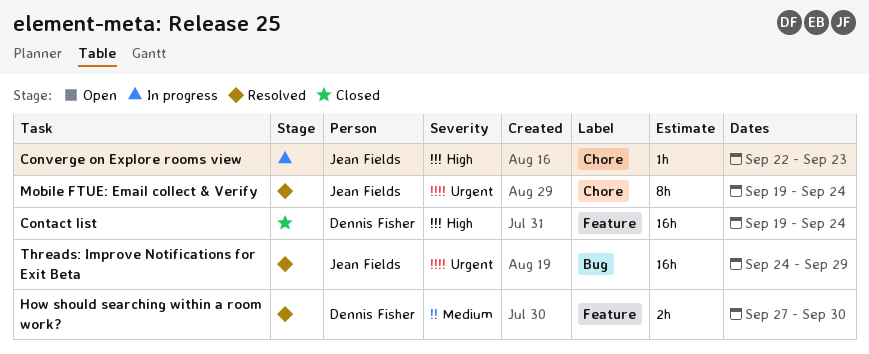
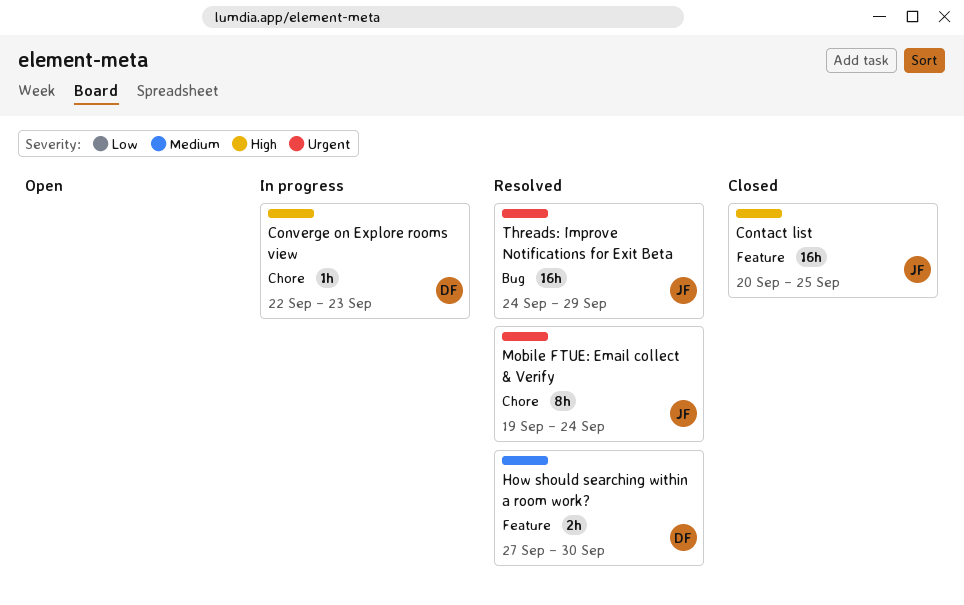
Contact list, owner: Dennis Fisher -> Jean Fields
Contact list, start: Sep 19 -> Sep 20
Contact list, due: Sep 24 -> Sep 25
Converge on Explore rooms view, owner: Jean Fields -> Dennis Fisher

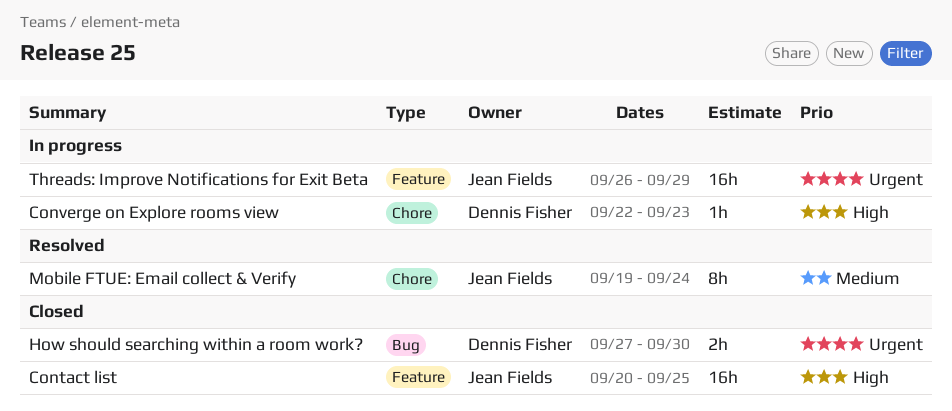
How should searching within a room work?, status: Resolved -> Closed
How should searching within a room work?, priority: Medium -> Urgent
How should searching within a room work?, label: Feature -> Bug
Mobile FTUE: Email collect & Verify, priority: Urgent -> Medium
Threads: Improve Notifications for Exit Beta, status: Resolved -> In progress
Threads: Improve Notifications for Exit Beta, label: Bug -> Feature
Threads: Improve Notifications for Exit Beta, start: Sep 24 -> Sep 26

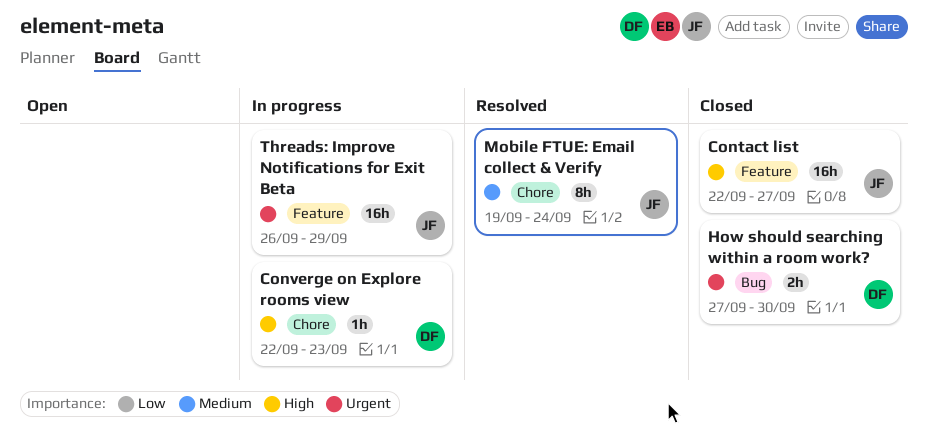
Contact list, start: Sep 20 -> Sep 22
Contact list, due: Sep 25 -> Sep 27

